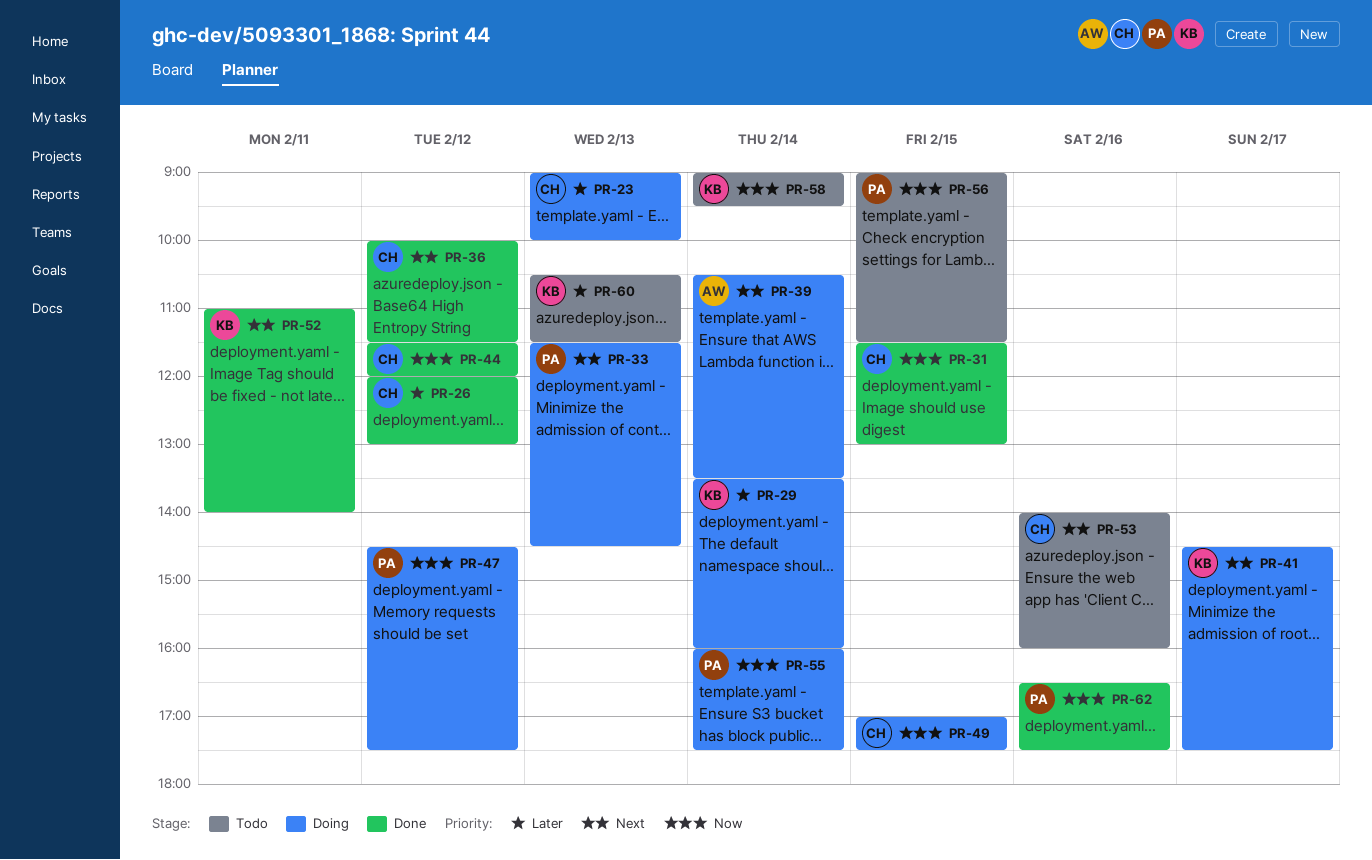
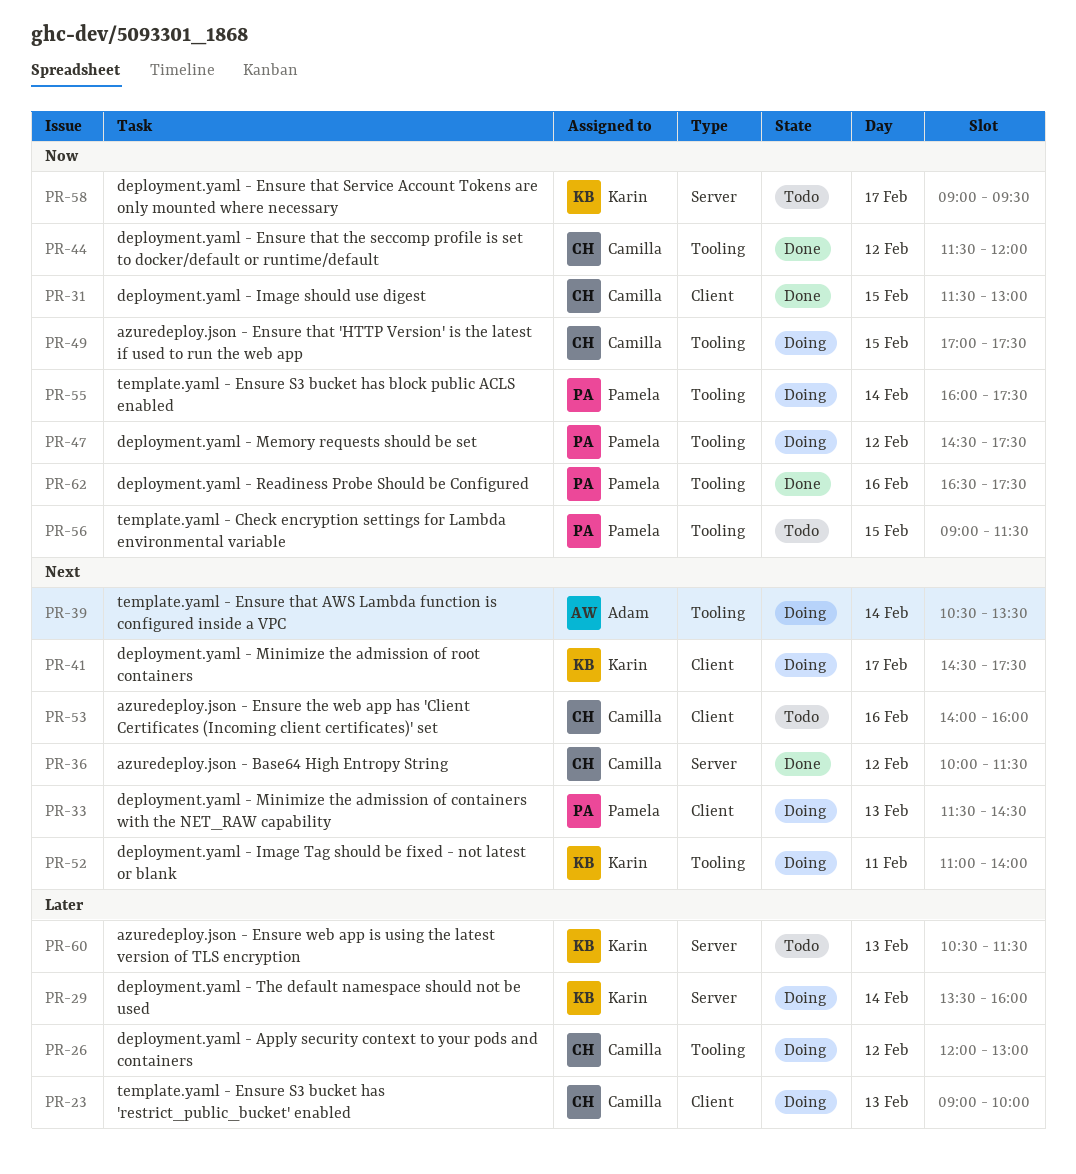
PR-26, status: Done -> Doing
PR-52, status: Done -> Doing
PR-58, day: Feb 14 -> Feb 17

